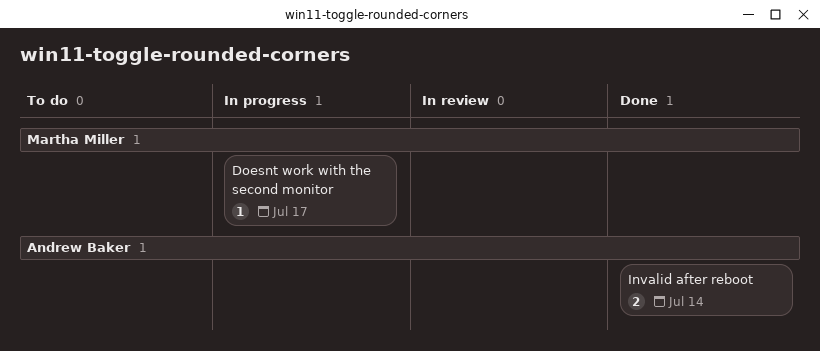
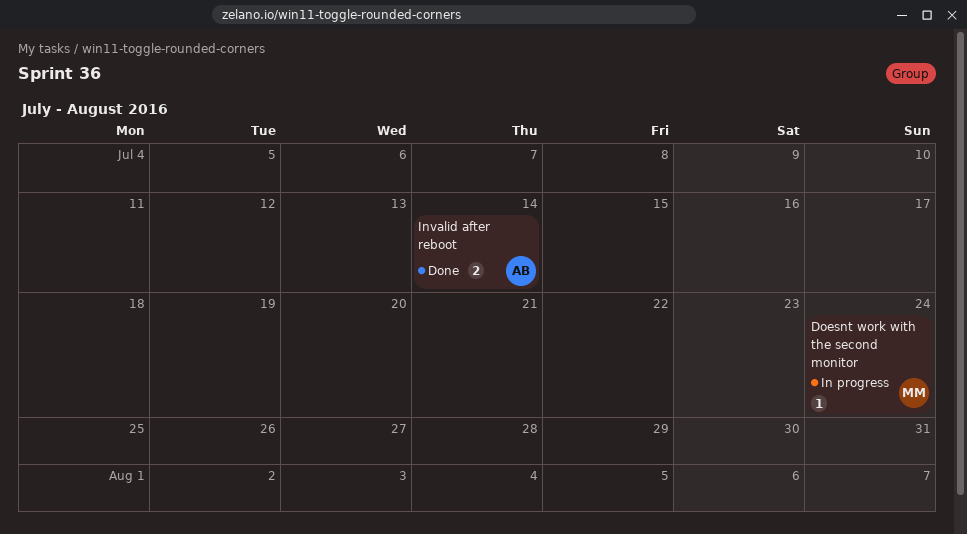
Doesnt work with the second monitor, due: Jul 17 -> Jul 24

